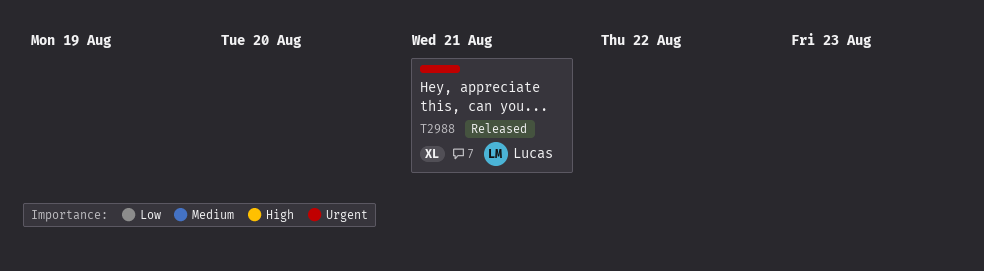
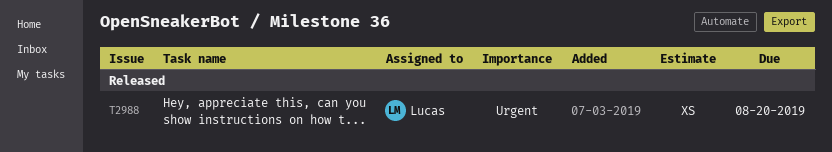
T2988, estimate: XL -> XS
T2988, due: Aug 21 -> Aug 20

